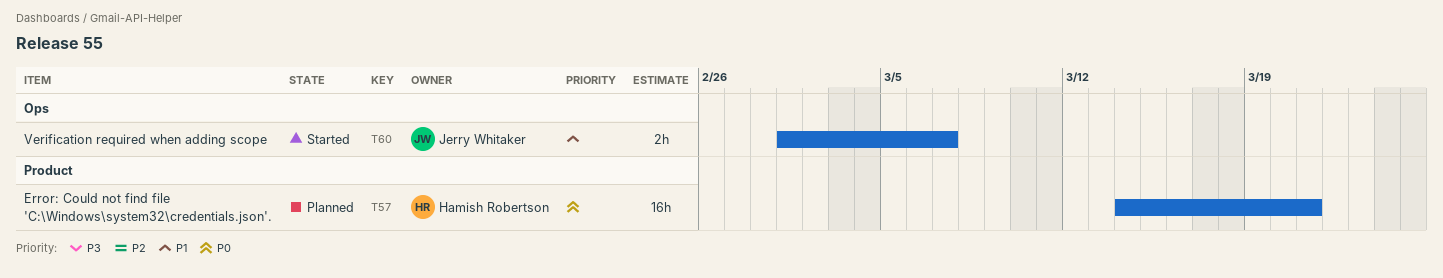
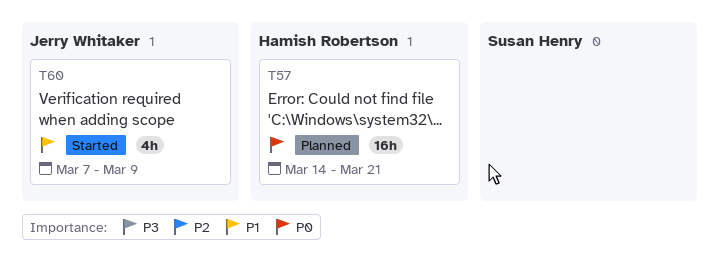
T60, estimate: 2h -> 4h
T60, start: Mar 1 -> Mar 7
T60, due: Mar 7 -> Mar 9

